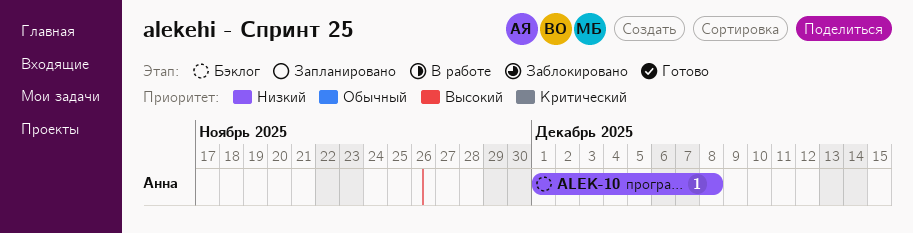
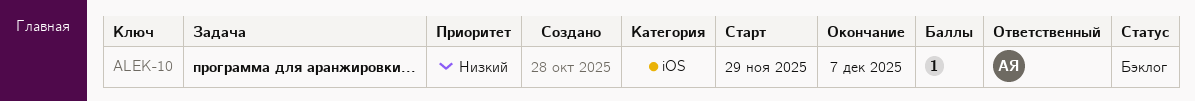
ALEK-10, start: Dec 1 -> Nov 29
ALEK-10, due: Dec 8 -> Dec 7

